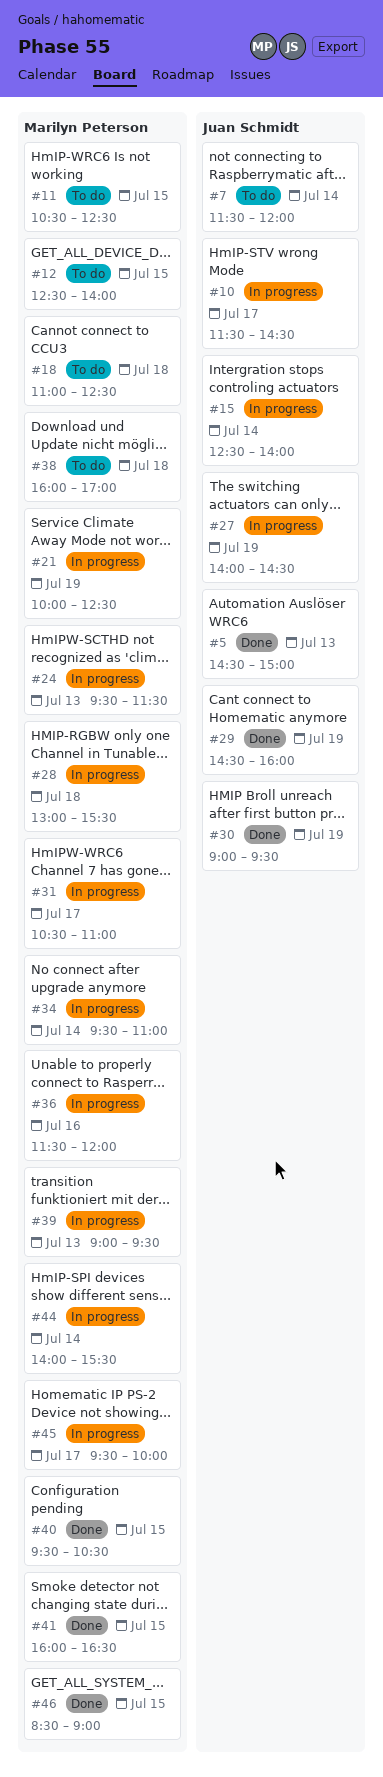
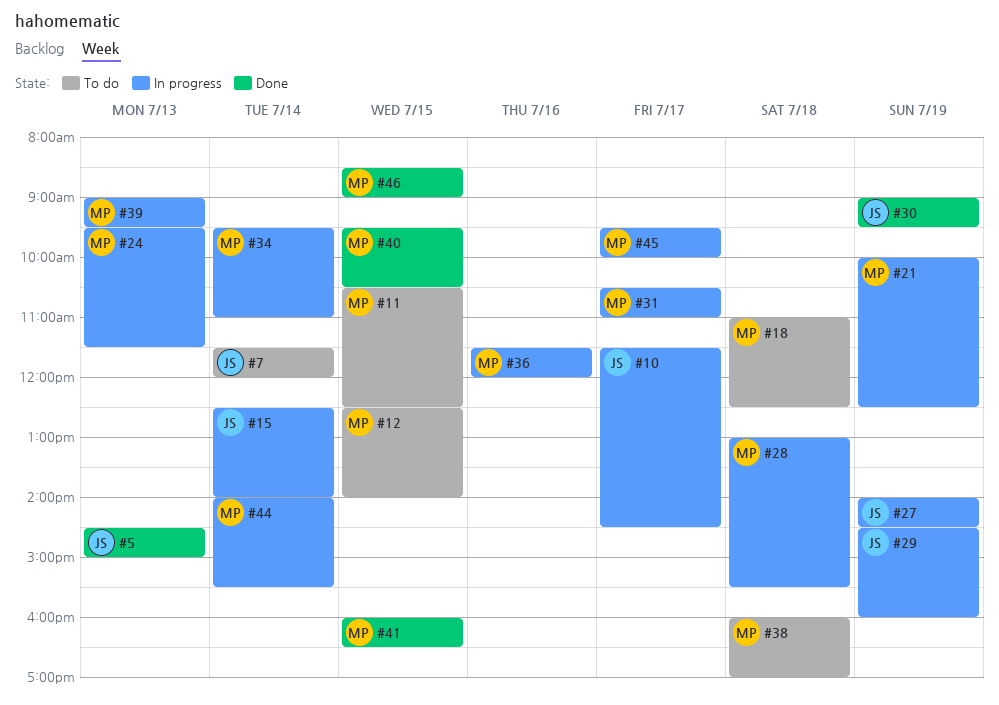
#29, status: Done -> In progress

